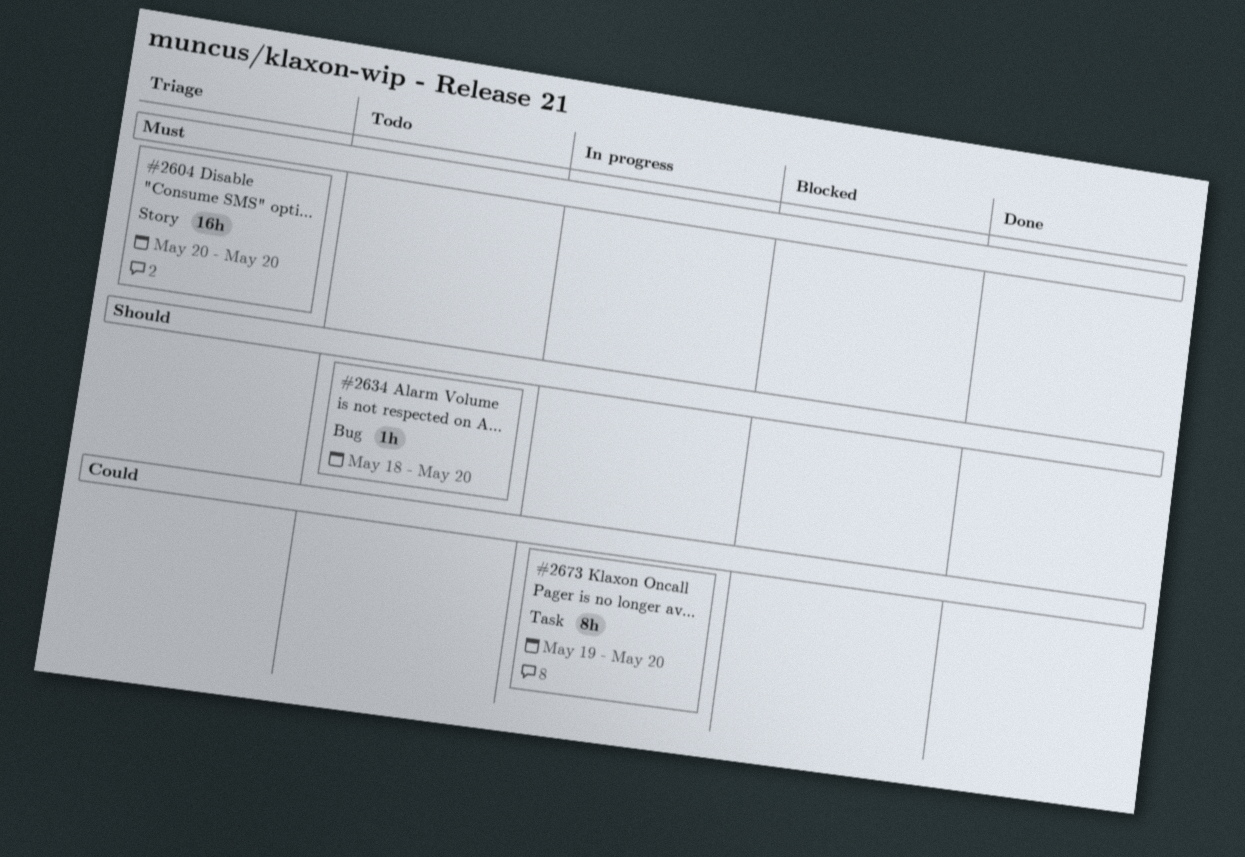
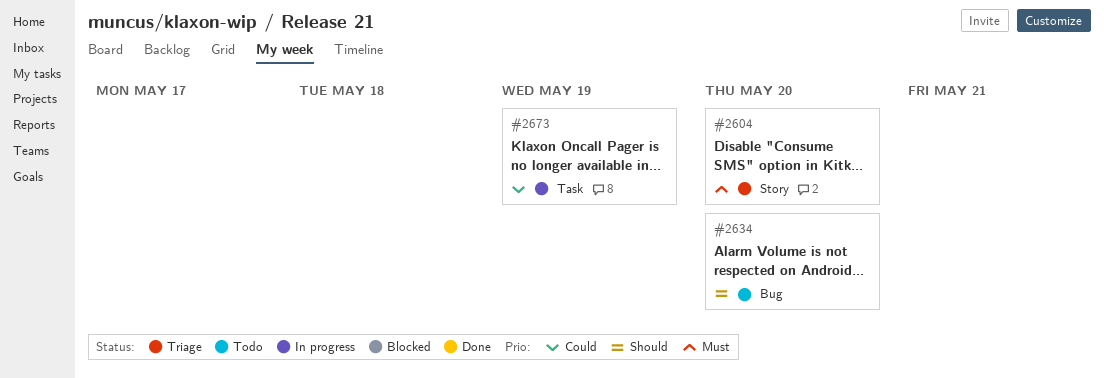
#2673, due: May 20 -> May 19

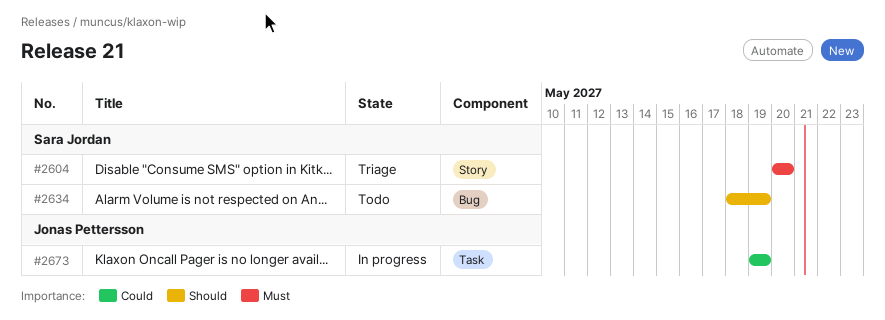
#2634, due: May 20 -> May 19

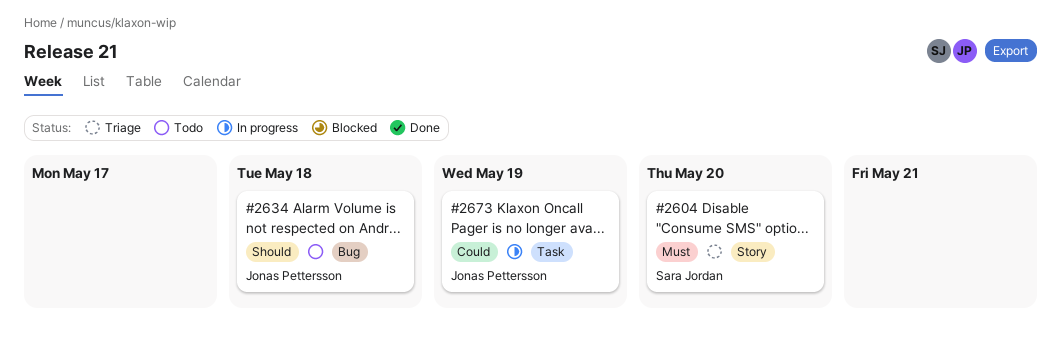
#2634, owner: Sara Jordan -> Jonas Pettersson
#2634, due: May 19 -> May 18

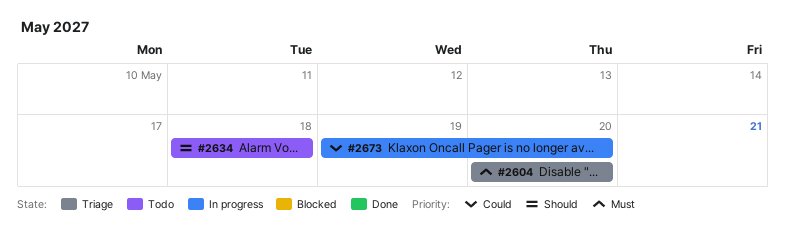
#2673, due: May 19 -> May 20

